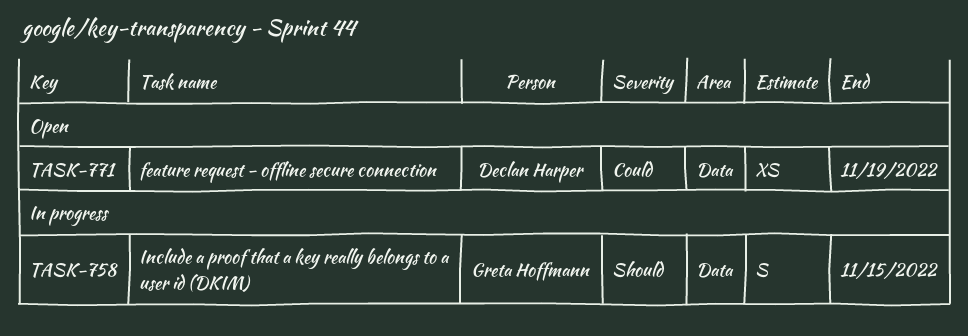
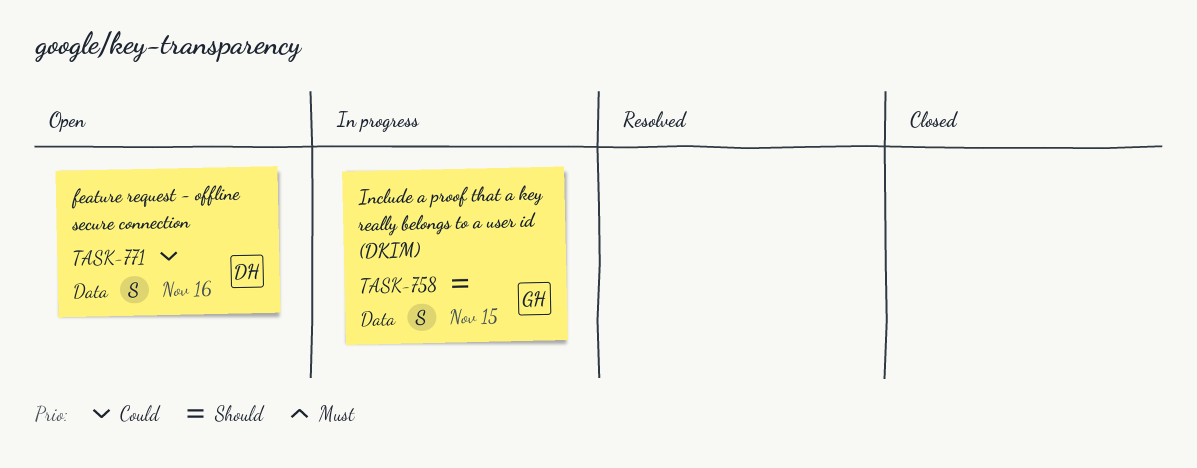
TASK-771, estimate: XS -> S
TASK-771, due: Nov 19 -> Nov 16

